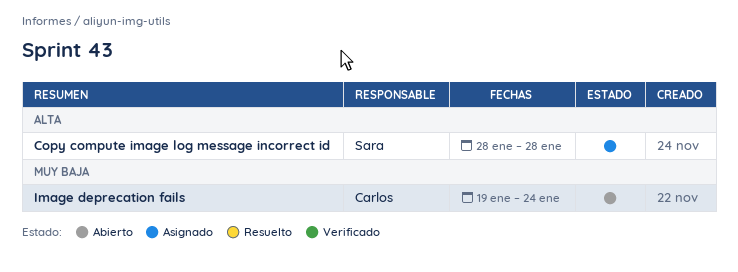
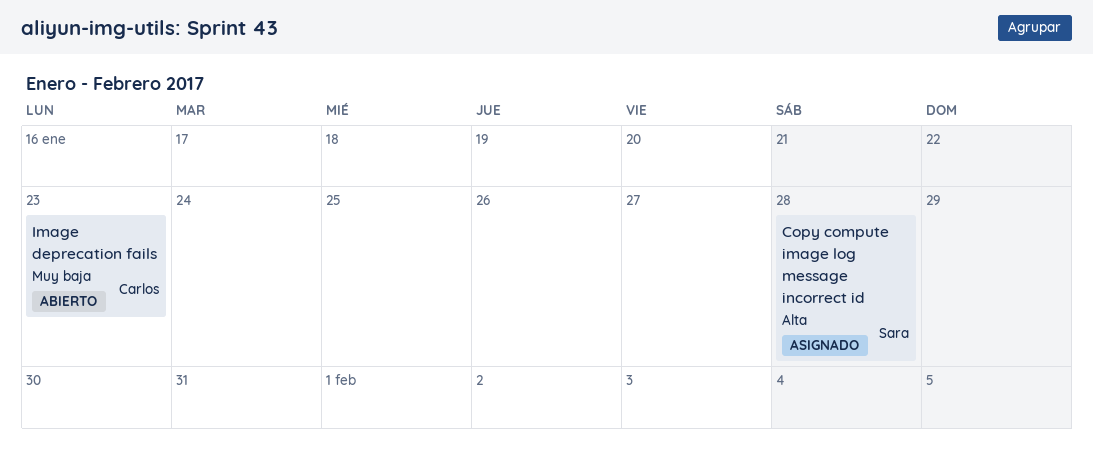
Image deprecation fails, due: Jan 24 -> Jan 23

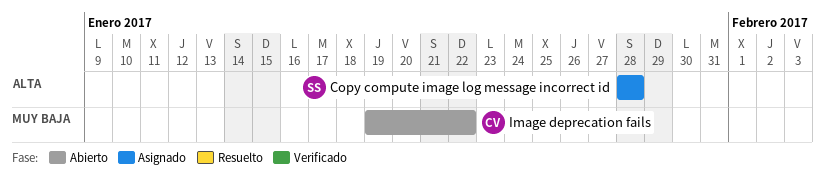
Image deprecation fails, due: Jan 23 -> Jan 22

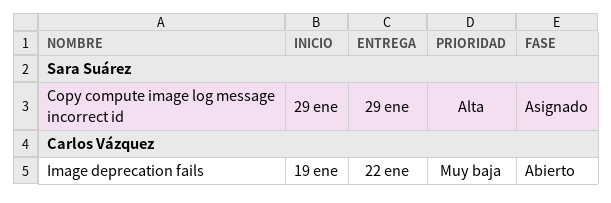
Copy compute image log message incorrect id, start: Jan 28 -> Jan 29
Copy compute image log message incorrect id, due: Jan 28 -> Jan 29

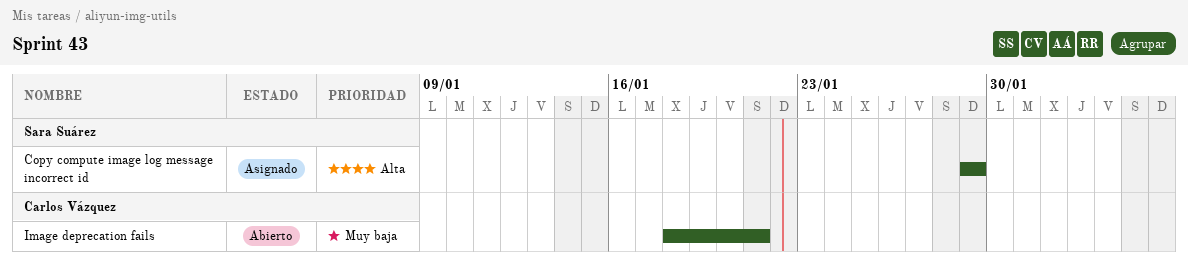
Image deprecation fails, start: Jan 19 -> Jan 18
Image deprecation fails, due: Jan 22 -> Jan 21

